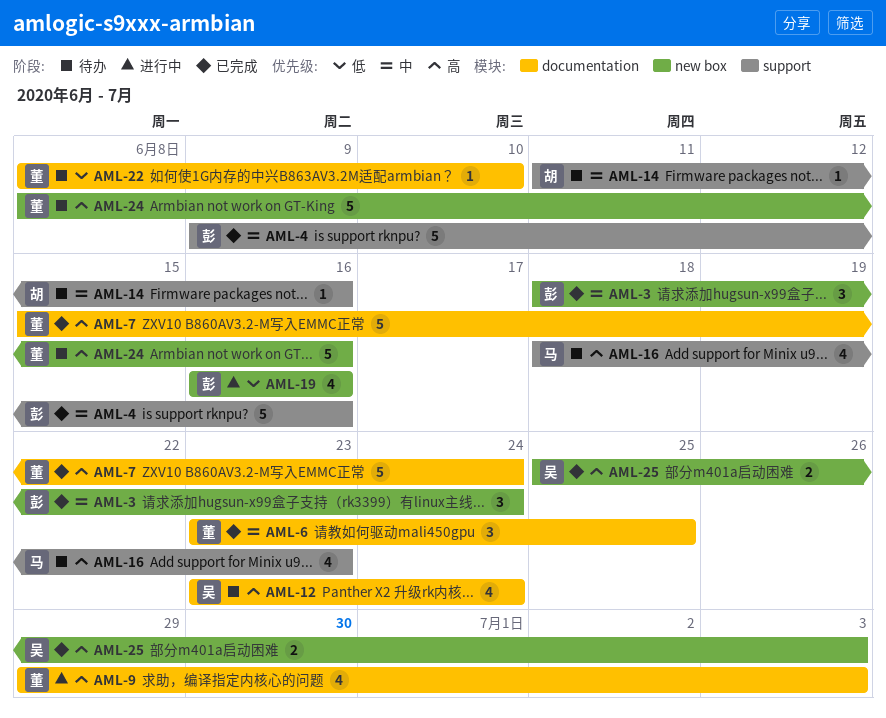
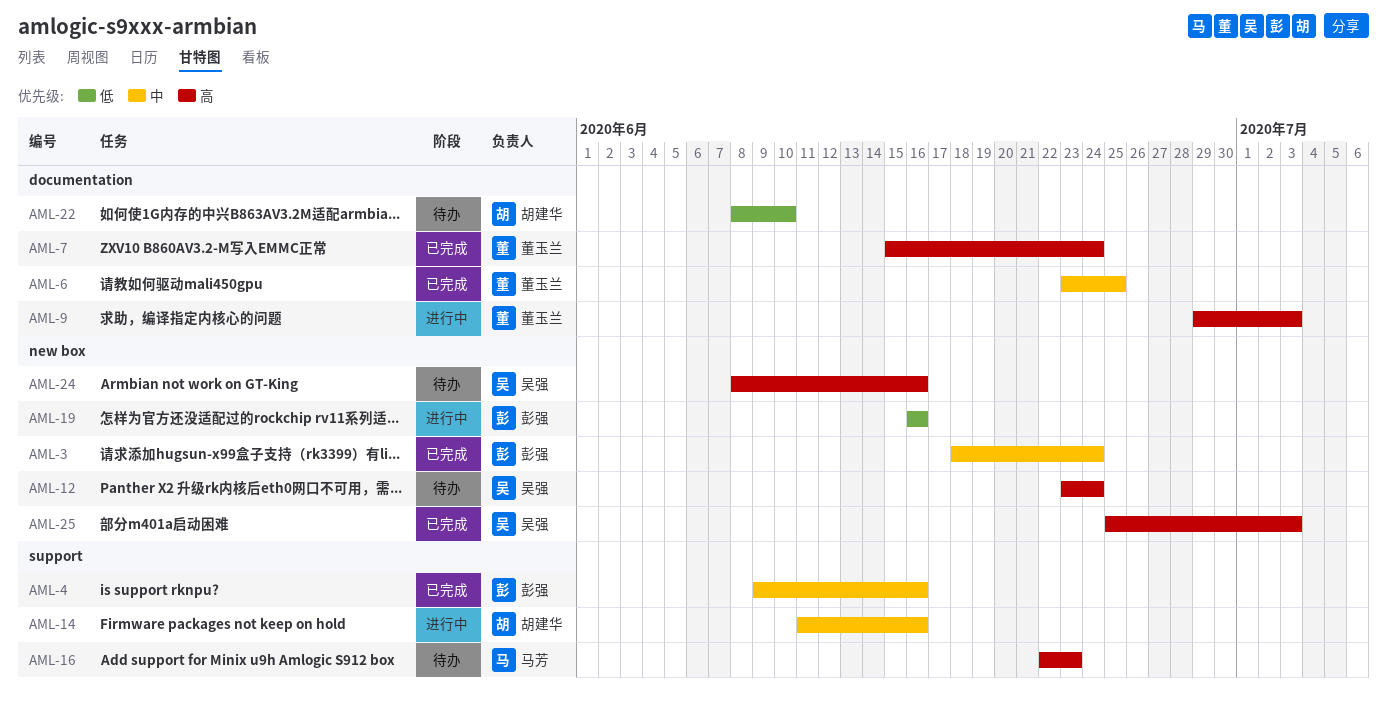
AML-12, label: documentation -> new box
AML-14, status: 待办 -> 进行中
AML-16, start: Jun 18 -> Jun 22
AML-22, owner: 董玉兰 -> 胡建华
AML-24, owner: 董玉兰 -> 吴强

